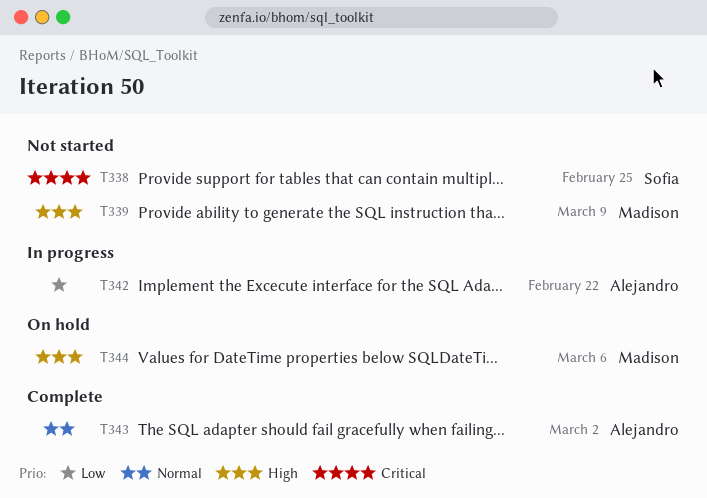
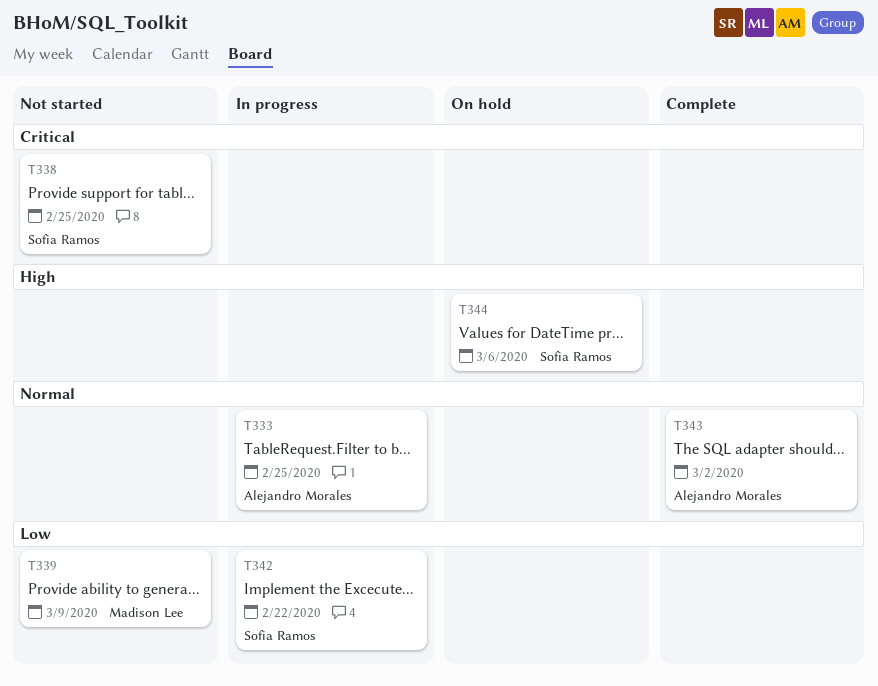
T333: none -> present
T339, priority: High -> Low
T342, owner: Alejandro Morales -> Sofia Ramos
T344, owner: Madison Lee -> Sofia Ramos

